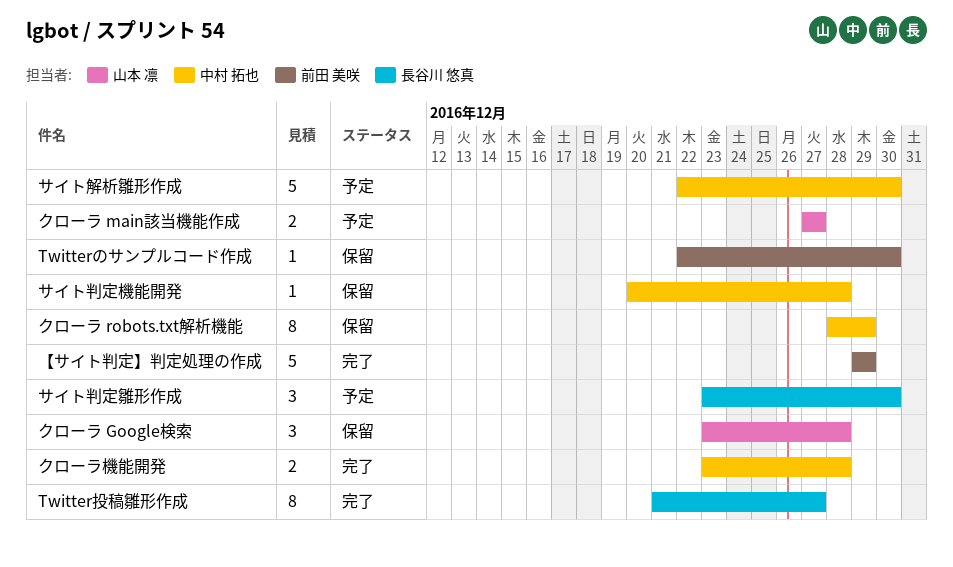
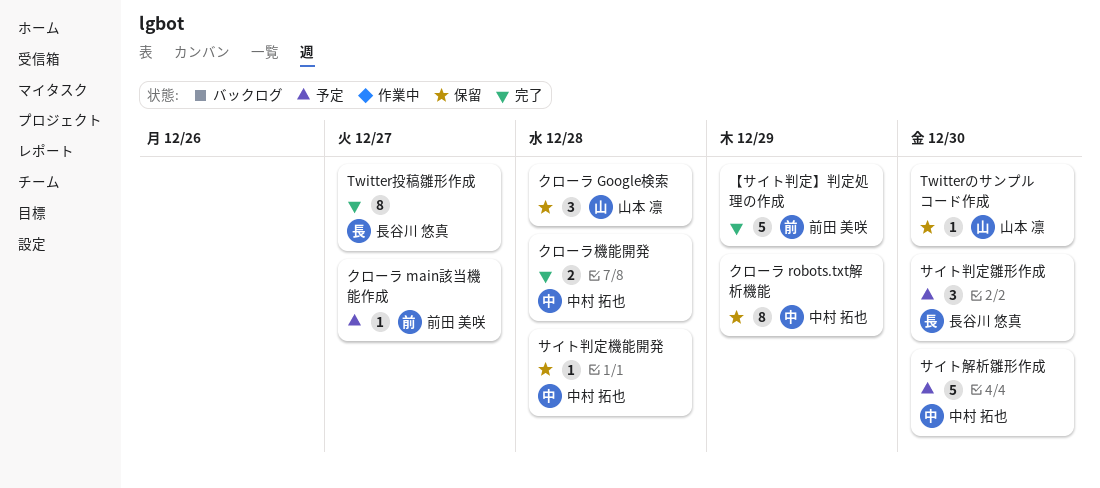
Twitterのサンプルコード作成, owner: 前田 美咲 -> 山本 凛
クローラ main該当機能作成, owner: 山本 凛 -> 前田 美咲
クローラ main該当機能作成, estimate: 2 -> 1

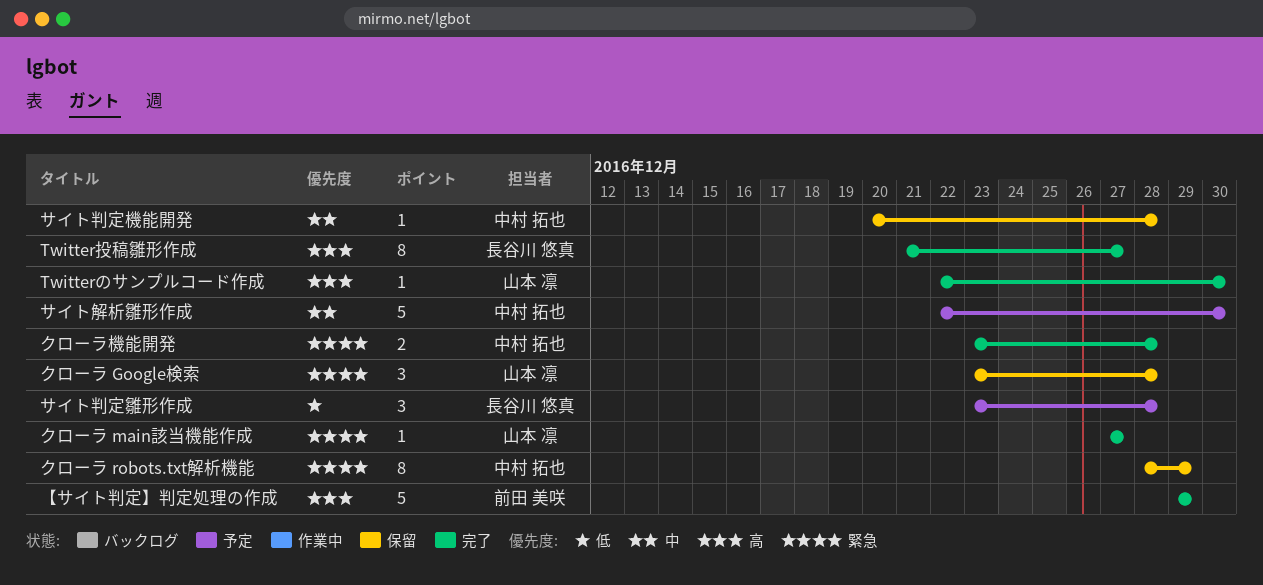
Twitterのサンプルコード作成, status: 保留 -> 完了
クローラ main該当機能作成, status: 予定 -> 完了
クローラ main該当機能作成, owner: 前田 美咲 -> 山本 凛
サイト判定雛形作成, due: Dec 30 -> Dec 28

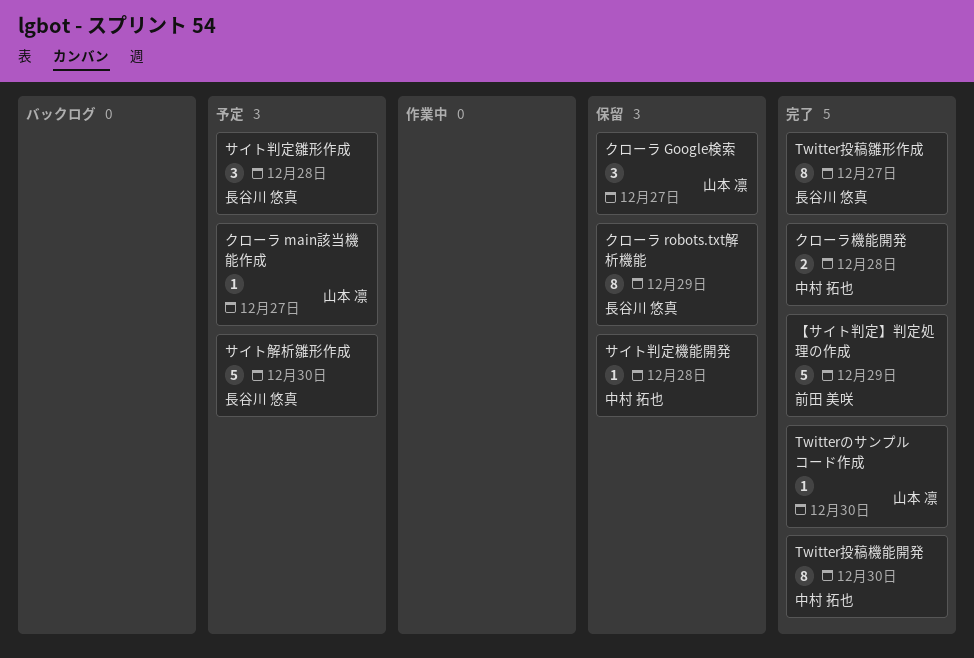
Twitter投稿機能開発: none -> present
クローラ Google検索, due: Dec 28 -> Dec 27
クローラ main該当機能作成, status: 完了 -> 予定
クローラ robots.txt解析機能, owner: 中村 拓也 -> 長谷川 悠真
サイト解析雛形作成, owner: 中村 拓也 -> 長谷川 悠真

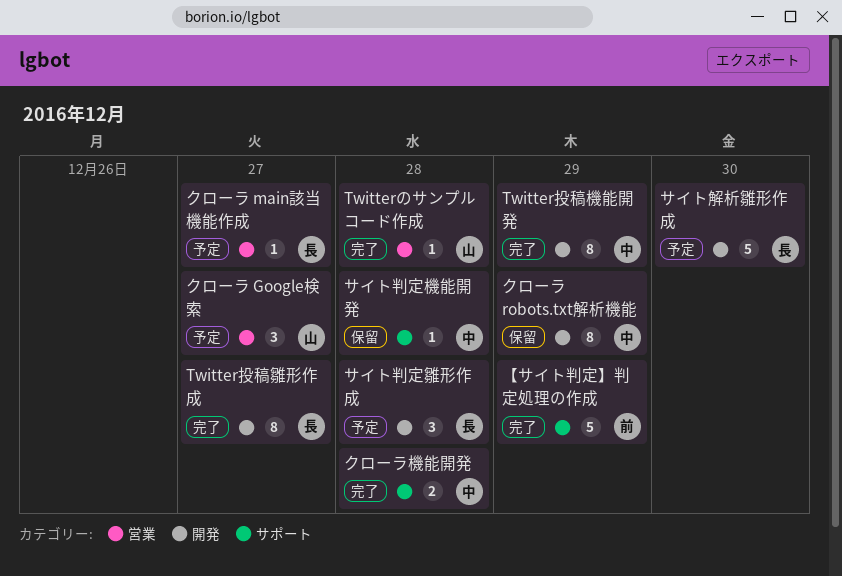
Twitterのサンプルコード作成, due: Dec 30 -> Dec 28
Twitter投稿機能開発, due: Dec 30 -> Dec 29
クローラ Google検索, status: 保留 -> 予定
クローラ main該当機能作成, owner: 山本 凛 -> 長谷川 悠真
クローラ robots.txt解析機能, owner: 長谷川 悠真 -> 中村 拓也

